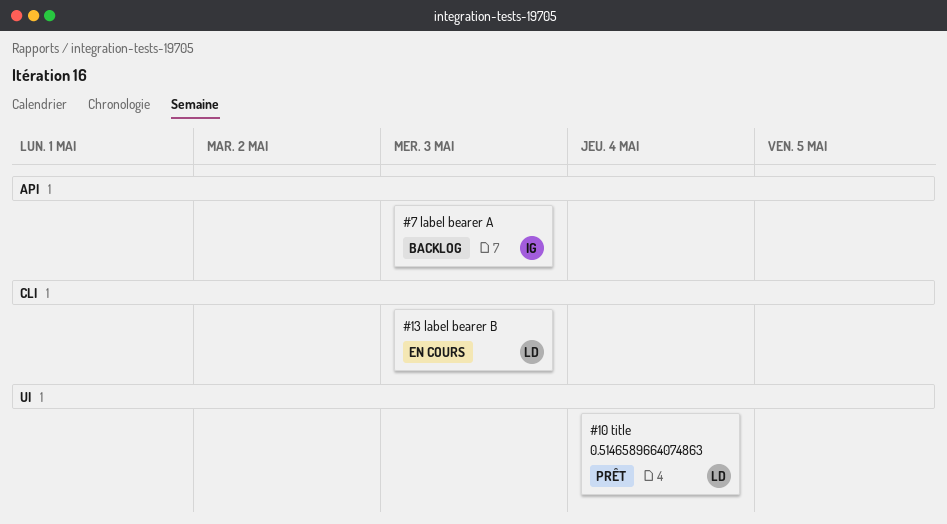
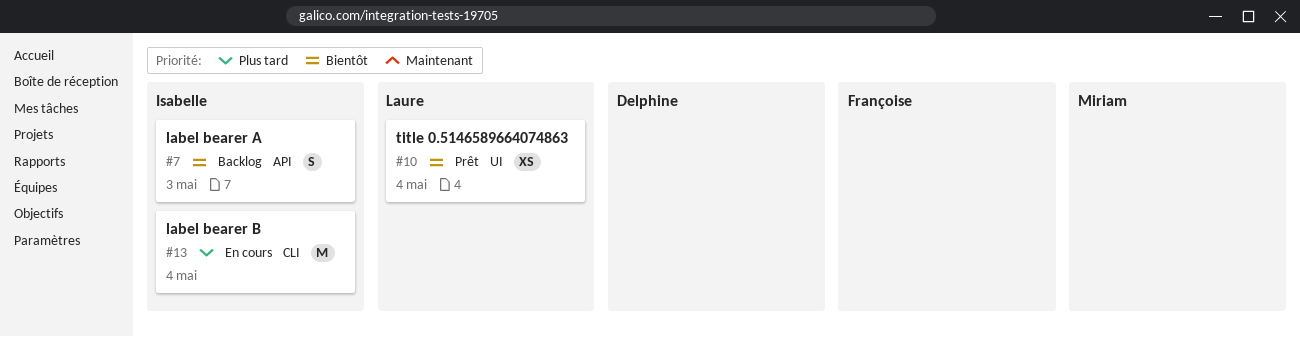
#13, owner: Laure -> Isabelle
#13, due: May 3 -> May 4

